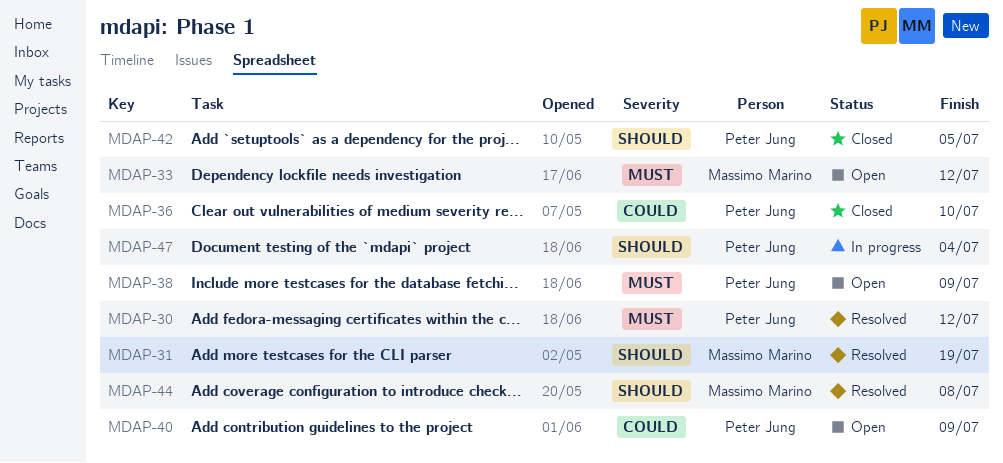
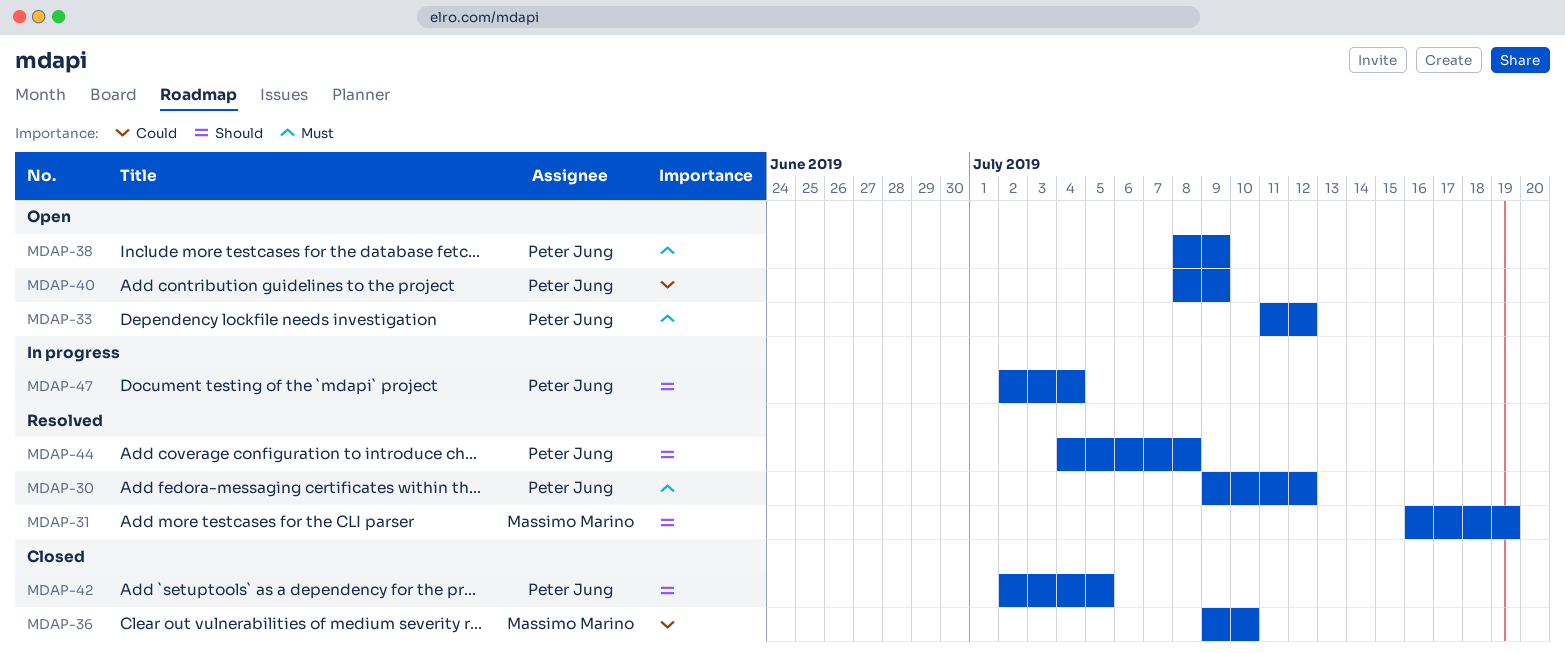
MDAP-33, owner: Massimo Marino -> Peter Jung
MDAP-36, owner: Peter Jung -> Massimo Marino
MDAP-44, owner: Massimo Marino -> Peter Jung

